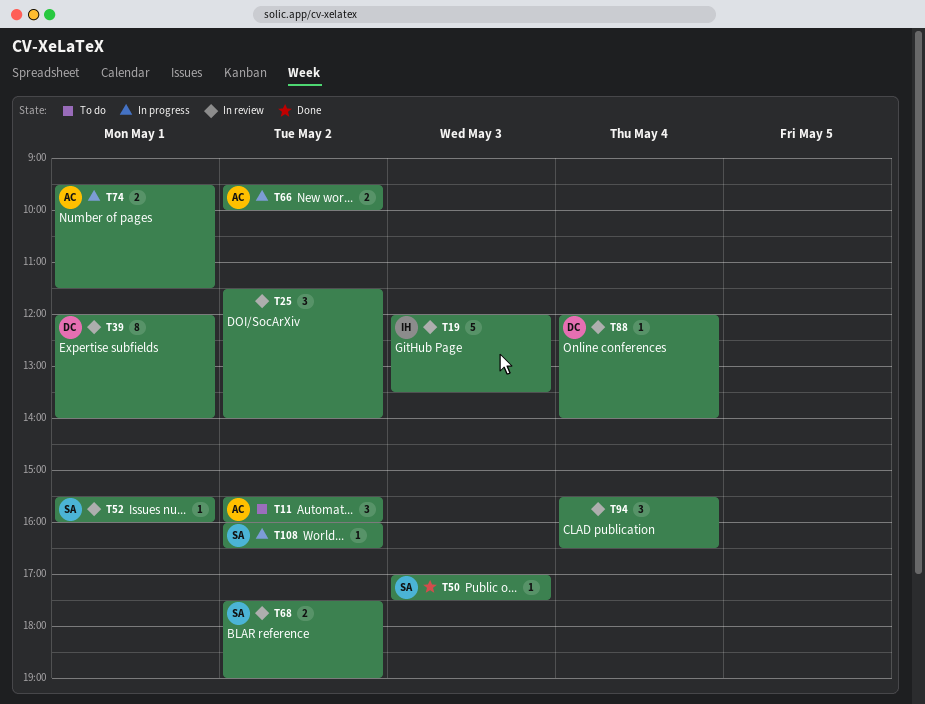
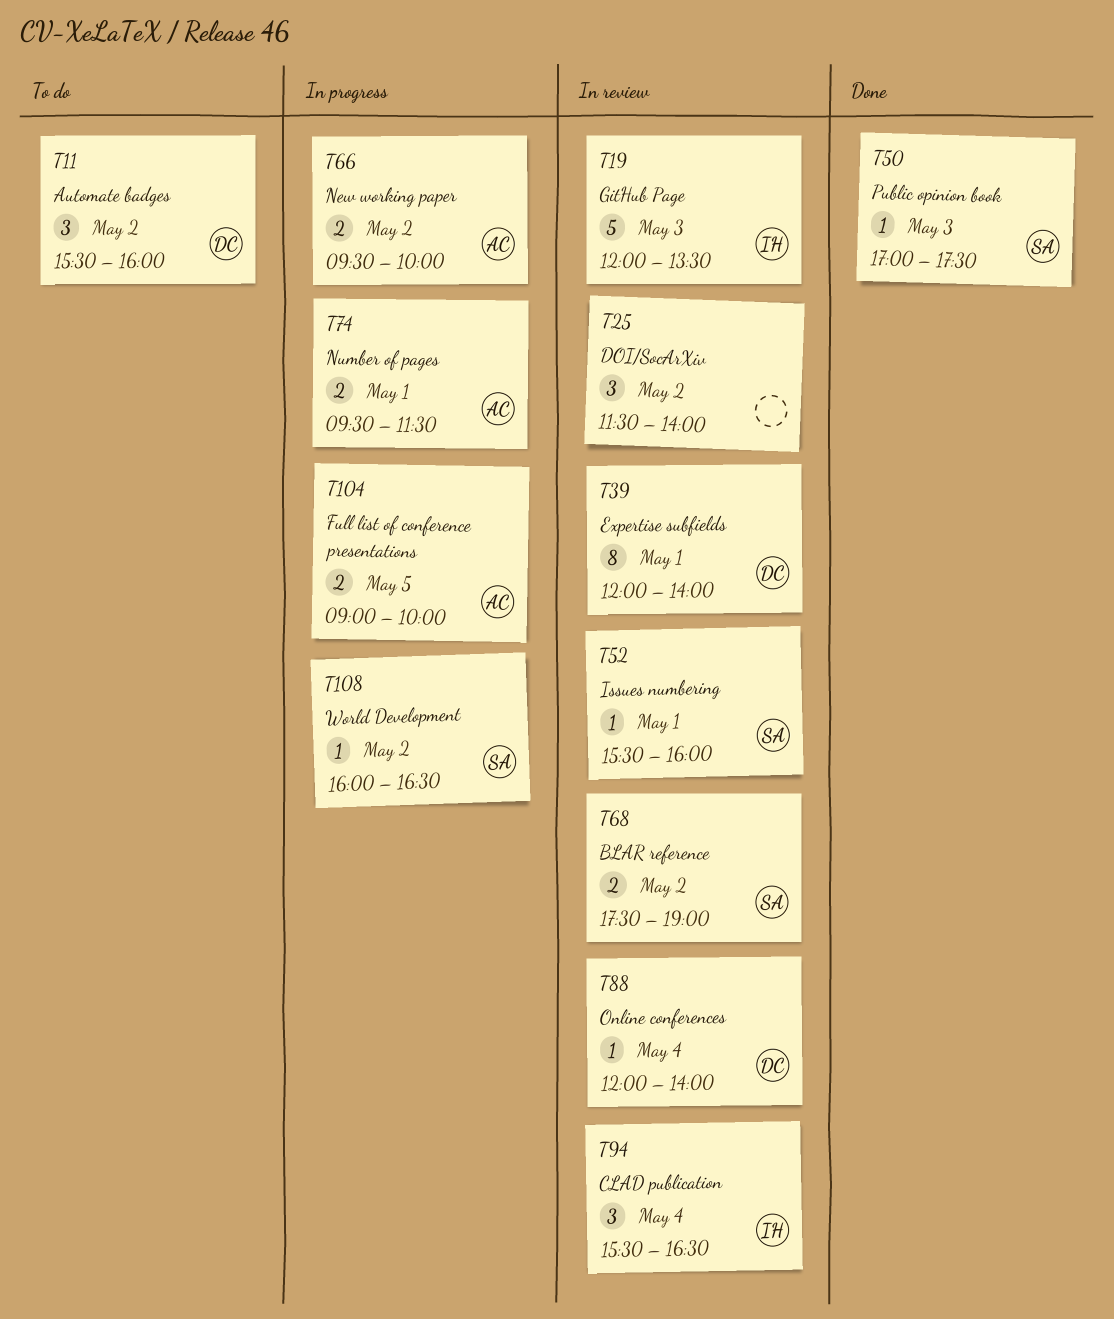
T11, owner: AC -> DC
T94, owner: none -> IH
T104: none -> present

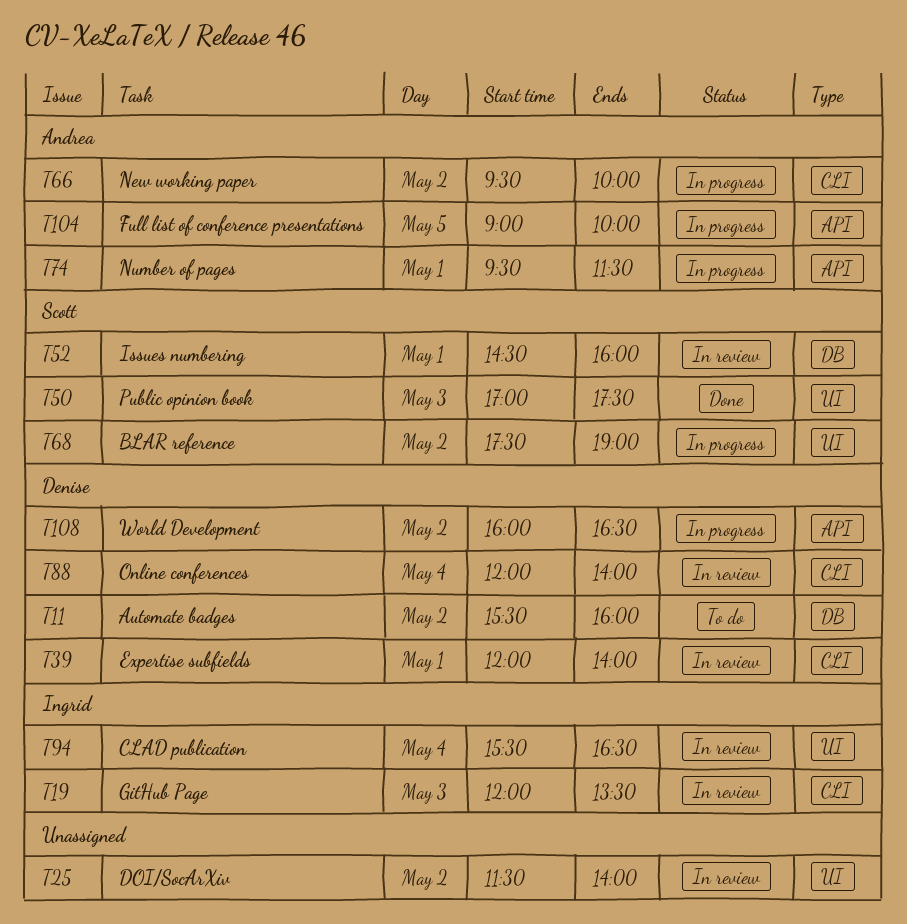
T52, begins: 15:30 -> 14:30
T68, status: In review -> In progress
T108, owner: Scott -> Denise

